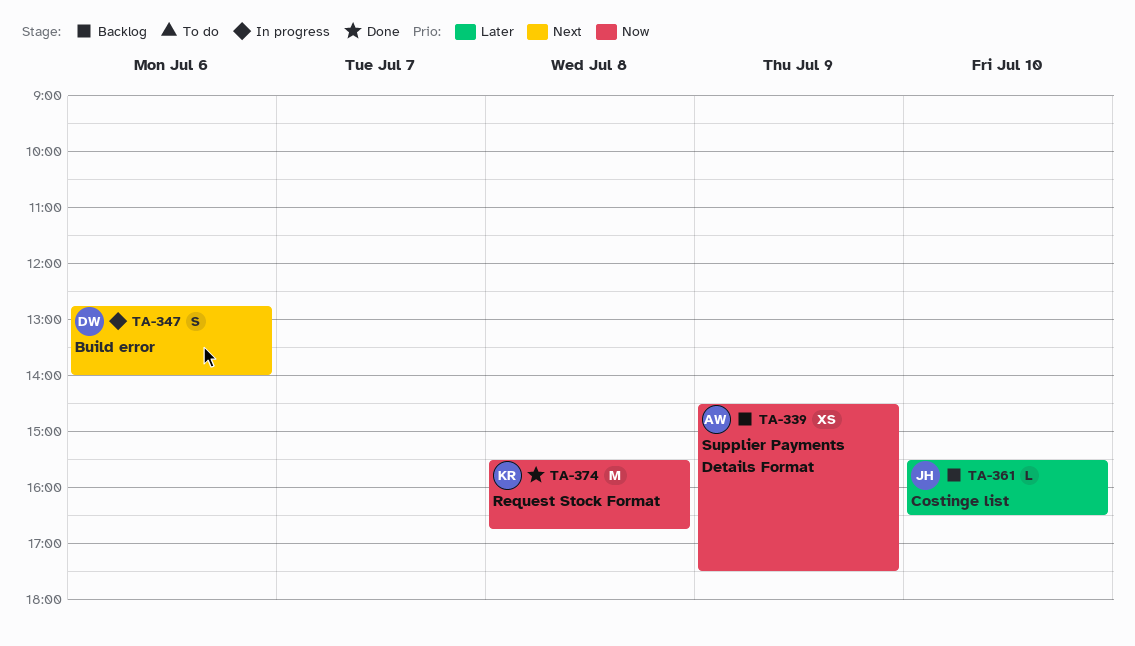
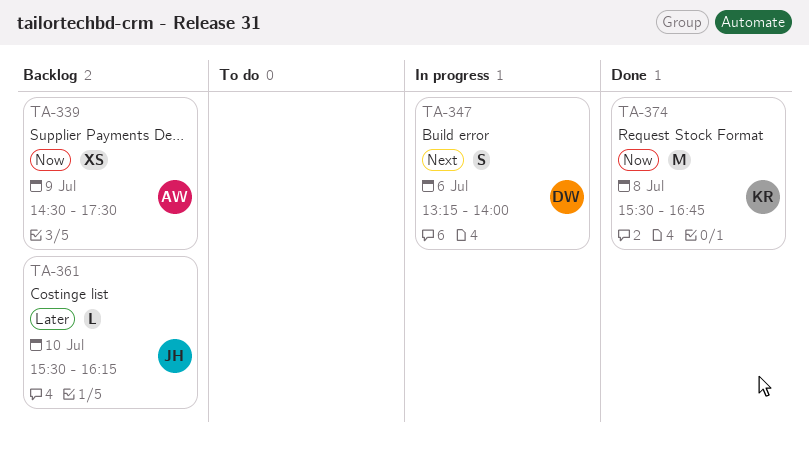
TA-347, begins: 12:45 -> 13:15
TA-361, ends: 16:30 -> 16:15

